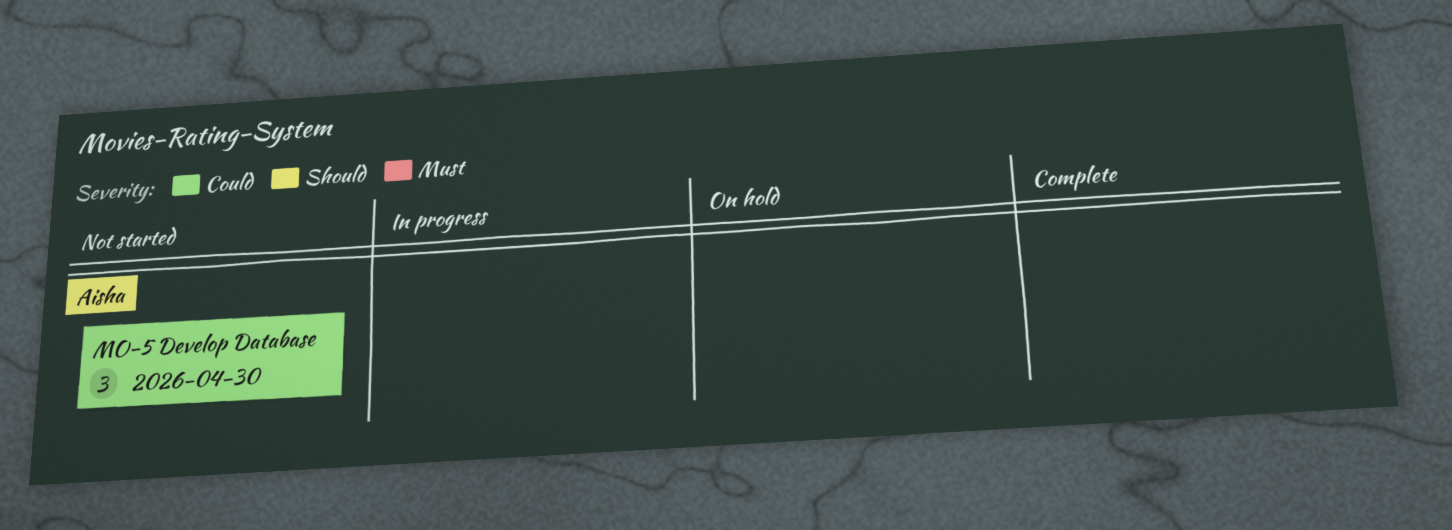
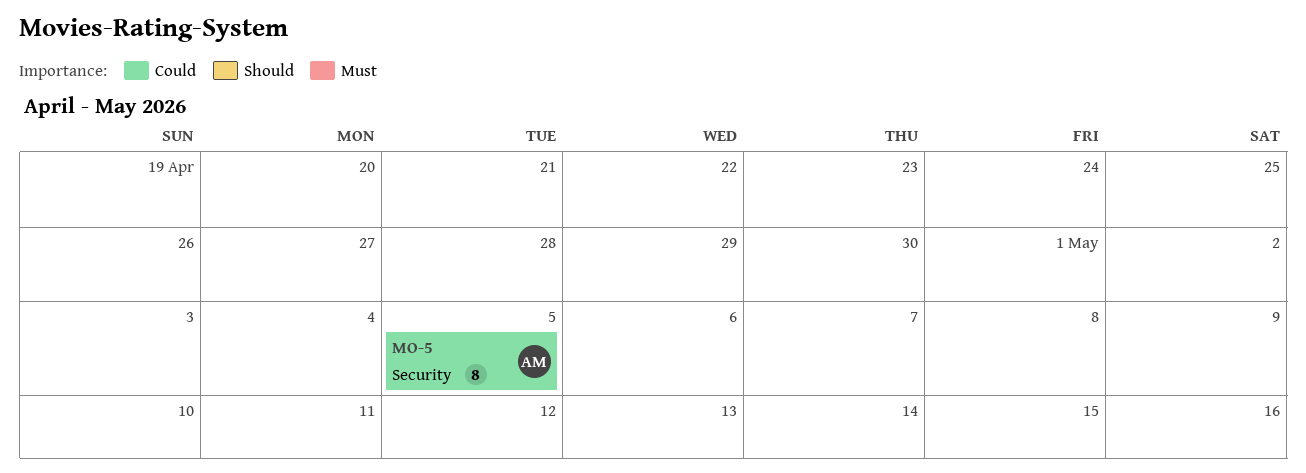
MO-5, estimate: 3 -> 8
MO-5, due: Apr 30 -> May 5

